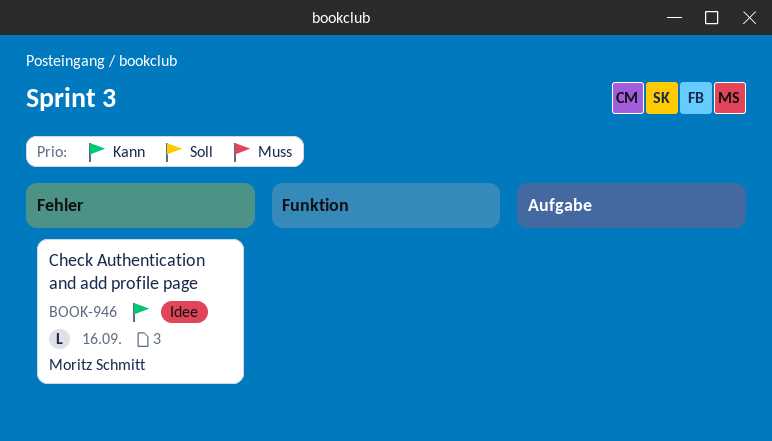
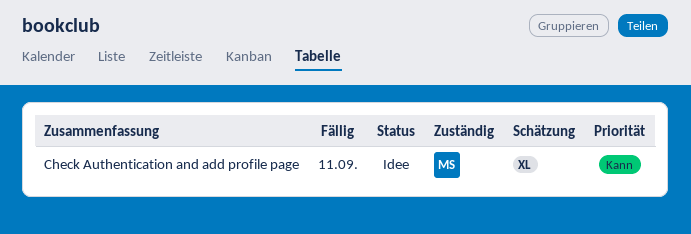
Check Authentication and add profile page, estimate: L -> XL
Check Authentication and add profile page, due: Sep 16 -> Sep 11

